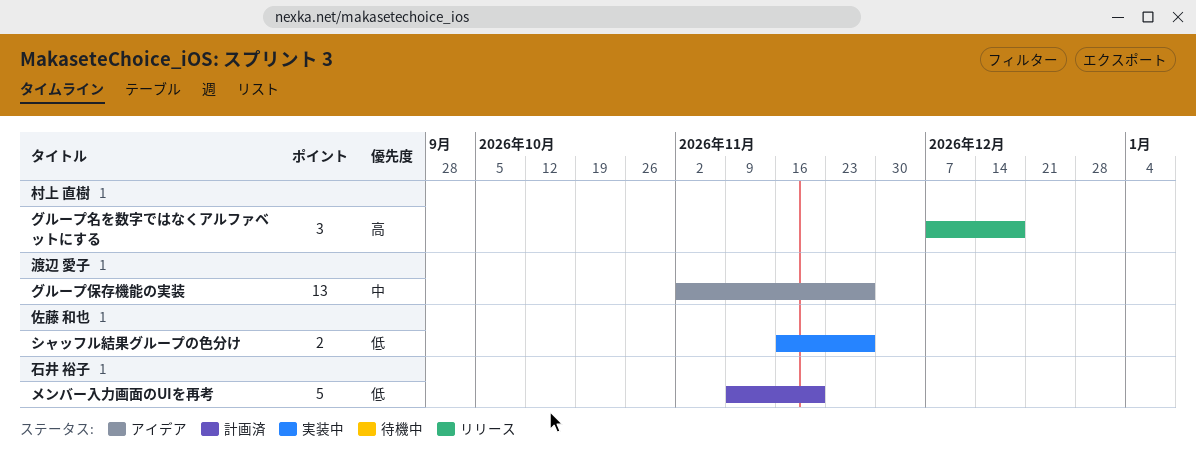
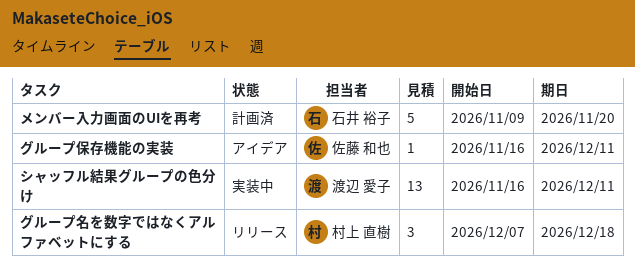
グループ保存機能の実装, owner: 渡辺 愛子 -> 佐藤 和也
グループ保存機能の実装, estimate: 13 -> 1
グループ保存機能の実装, start: Nov 2 -> Nov 16
グループ保存機能の実装, due: Nov 27 -> Dec 11
シャッフル結果グループの色分け, owner: 佐藤 和也 -> 渡辺 愛子
シャッフル結果グループの色分け, estimate: 2 -> 13
シャッフル結果グループの色分け, due: Nov 27 -> Dec 11

